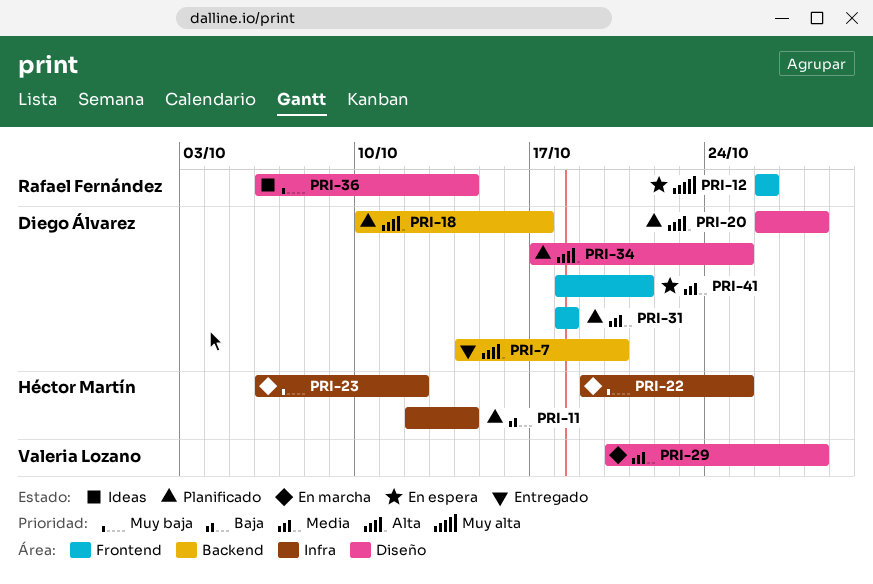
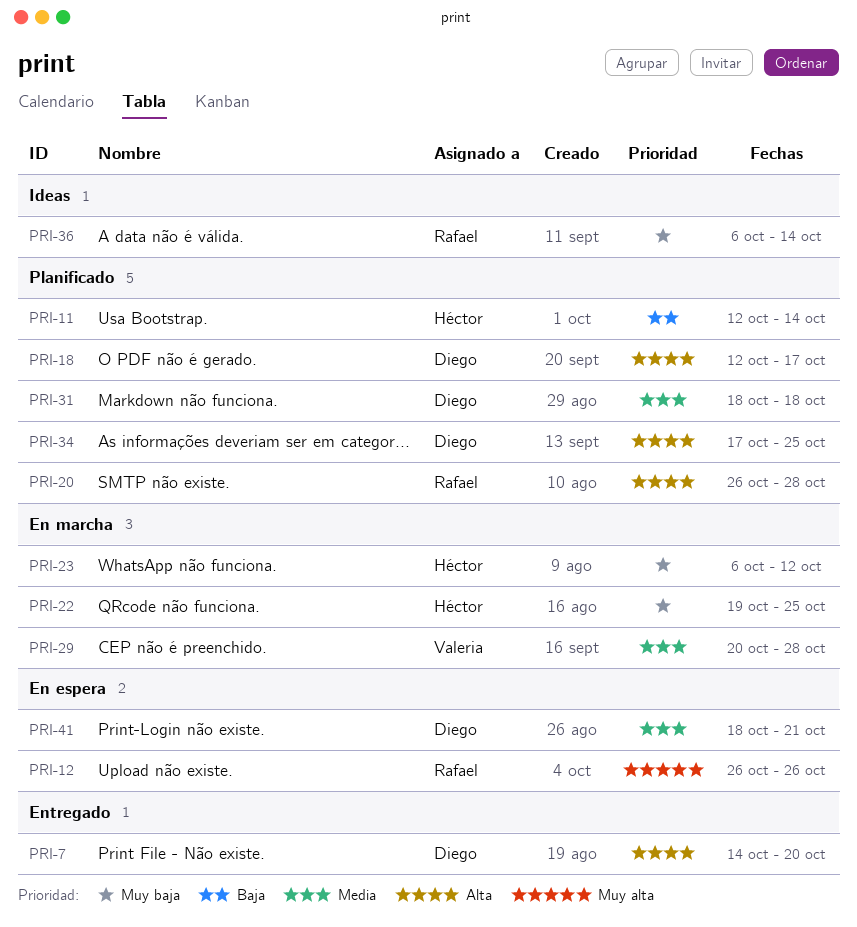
PRI-18, start: Oct 10 -> Oct 12
PRI-20, owner: Diego Álvarez -> Rafael Fernández

